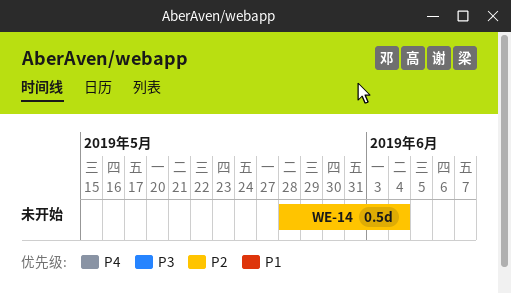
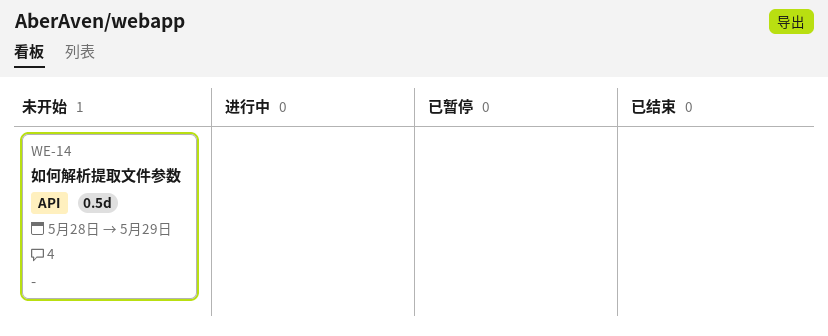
WE-14, due: Jun 4 -> May 29

